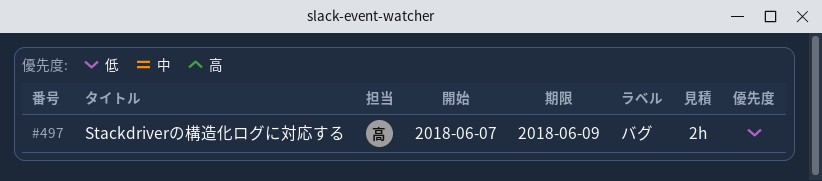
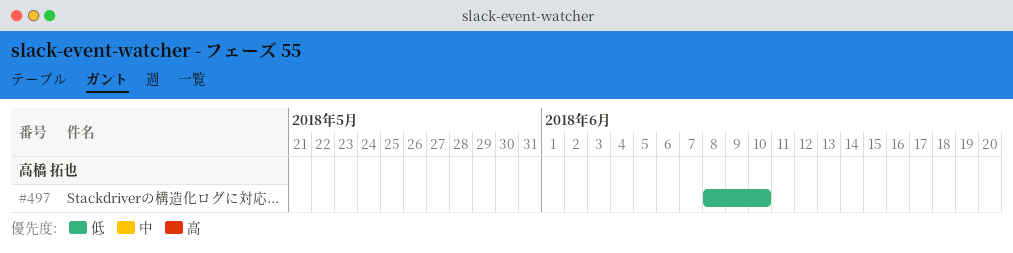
#497, start: Jun 7 -> Jun 8
#497, due: Jun 9 -> Jun 10

